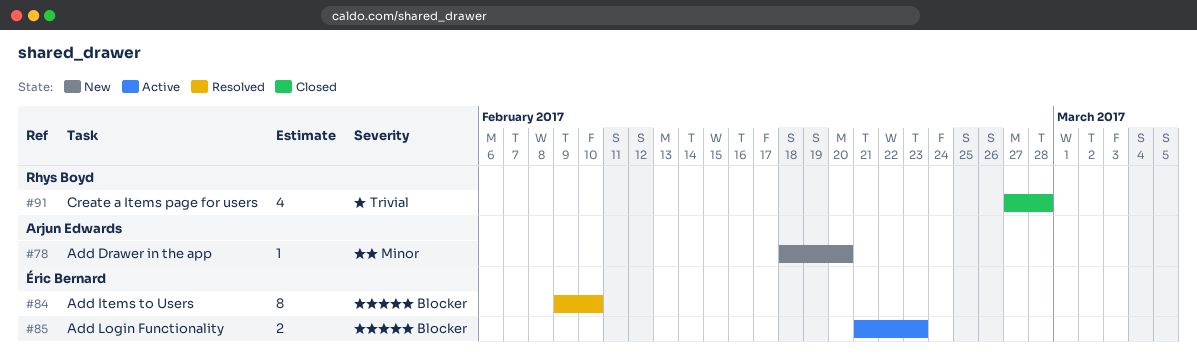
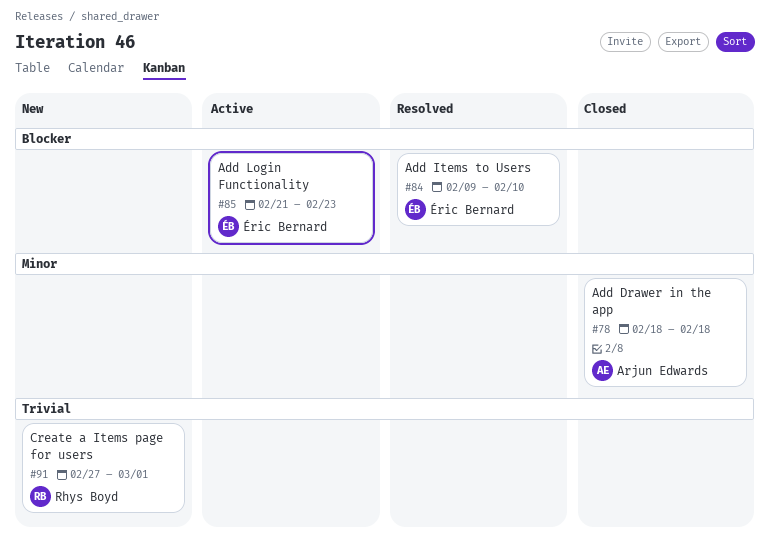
#78, status: New -> Closed
#78, due: Feb 20 -> Feb 18
#91, status: Closed -> New
#91, due: Feb 28 -> Mar 1

